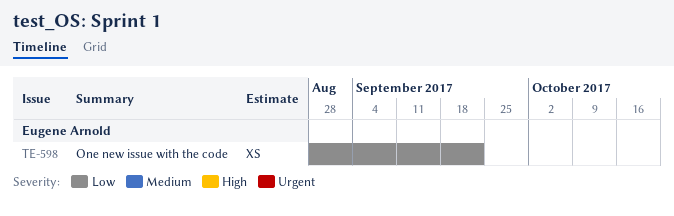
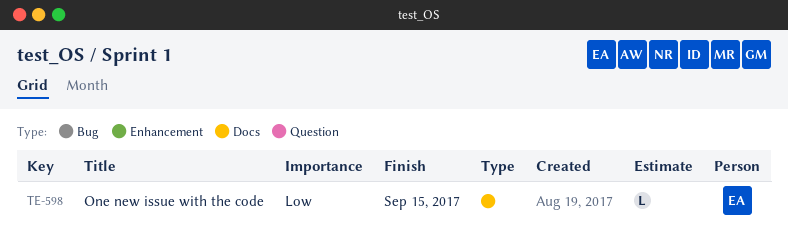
TE-598, estimate: XS -> L
TE-598, due: Sep 22 -> Sep 15

